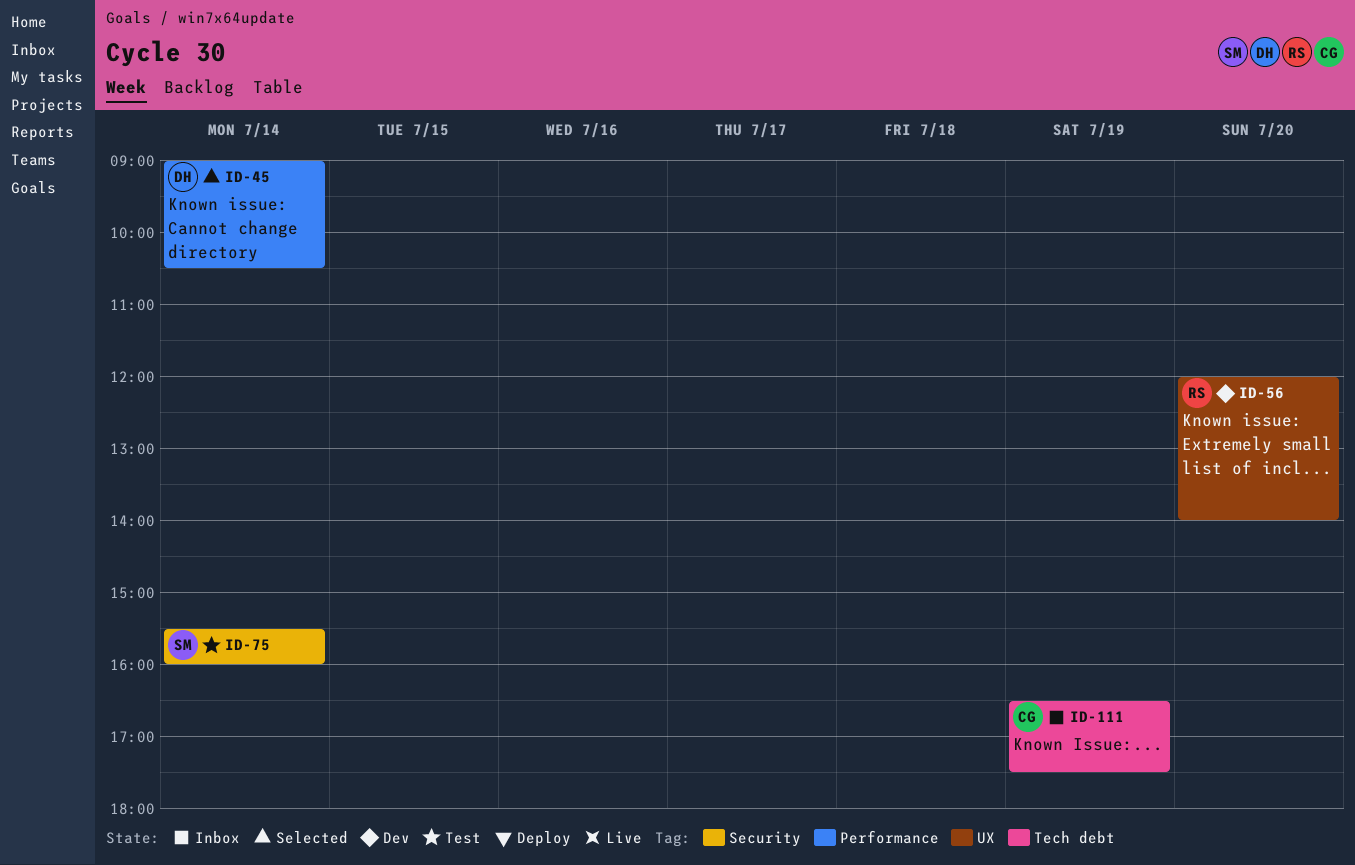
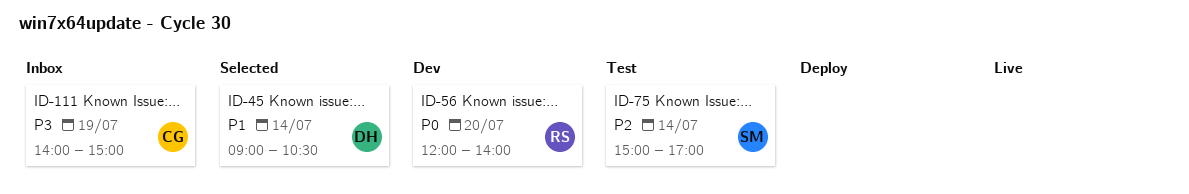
ID-75, begins: 15:30 -> 15:00
ID-75, ends: 16:00 -> 17:00
ID-111, begins: 16:30 -> 14:00
ID-111, ends: 17:30 -> 15:00

